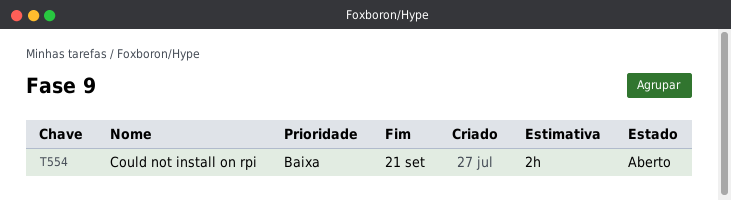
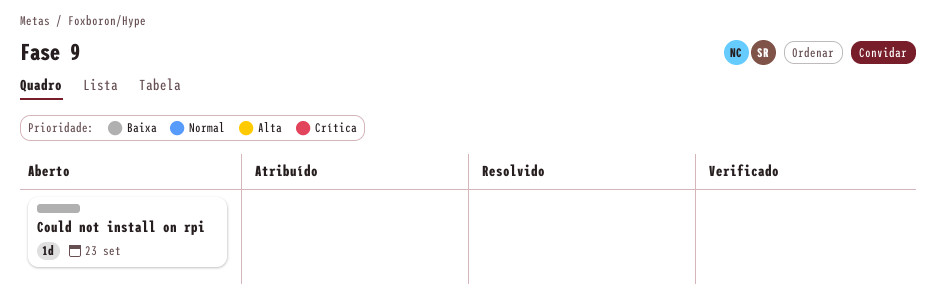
Could not install on rpi, estimate: 2h -> 1d
Could not install on rpi, due: Sep 21 -> Sep 23

